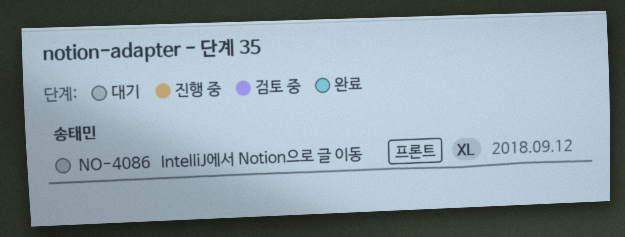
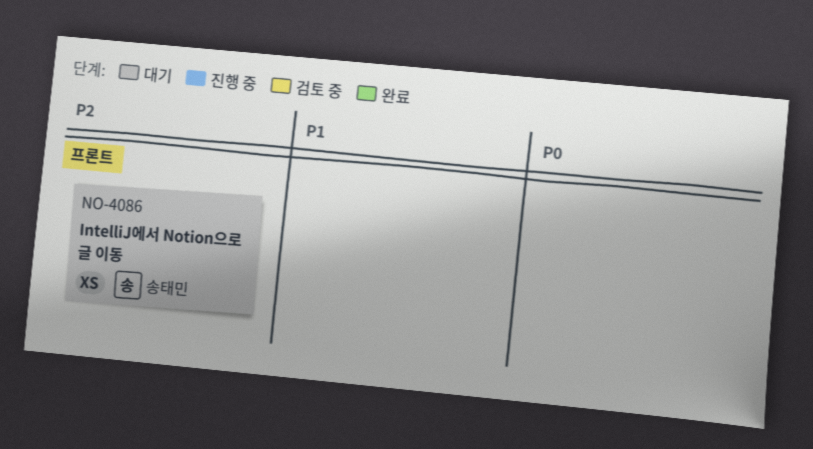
NO-4086, estimate: XL -> XS

